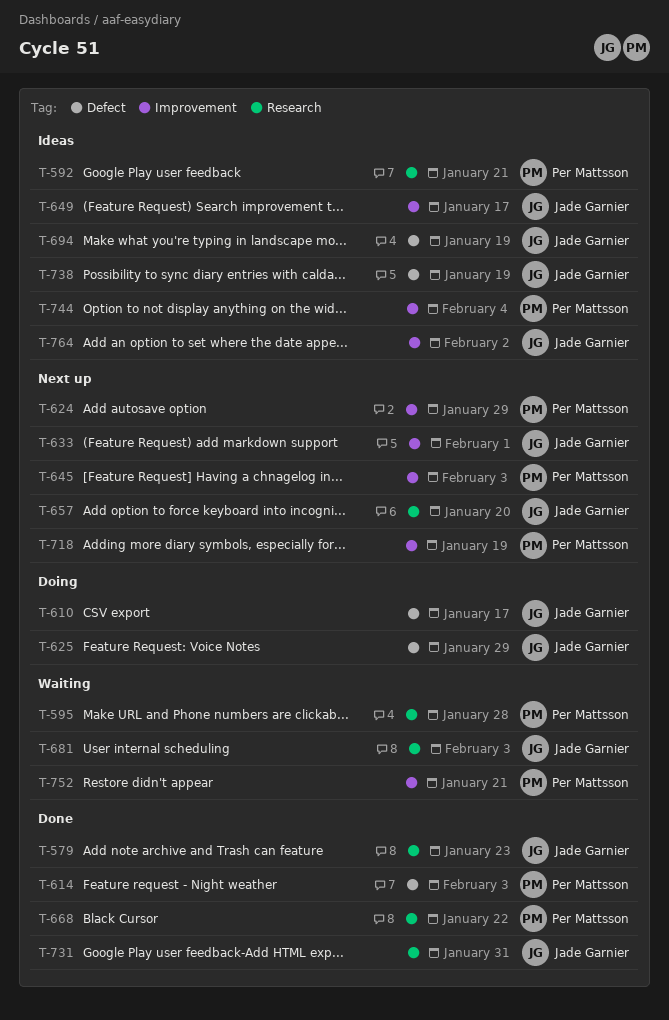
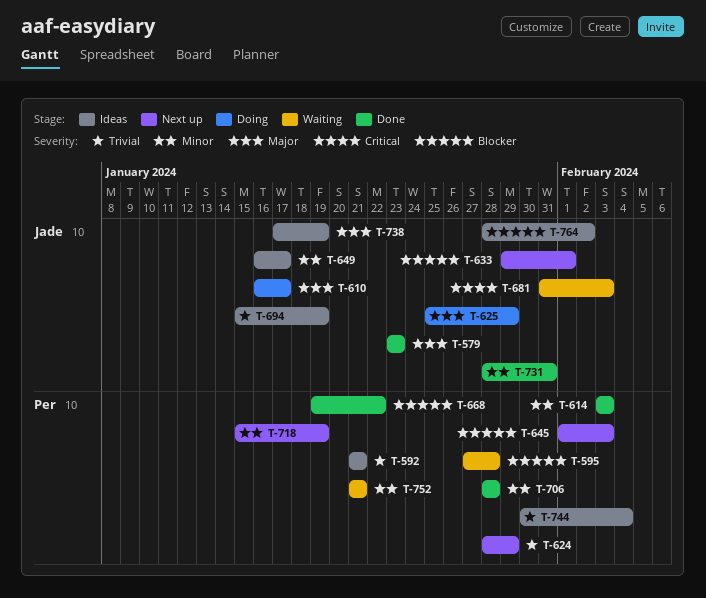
T-657: present -> none
T-706: none -> present

